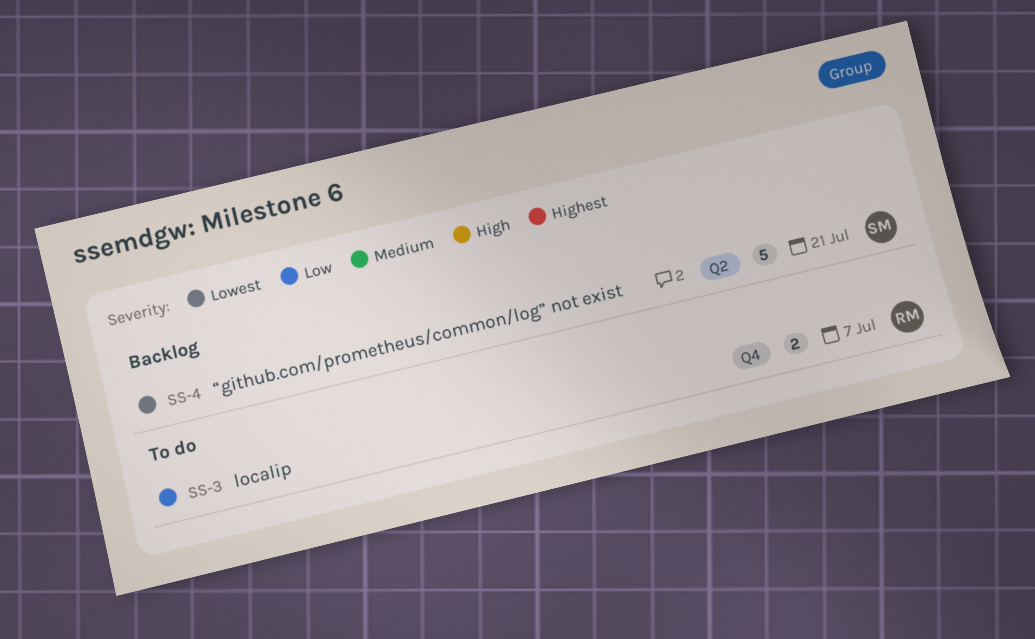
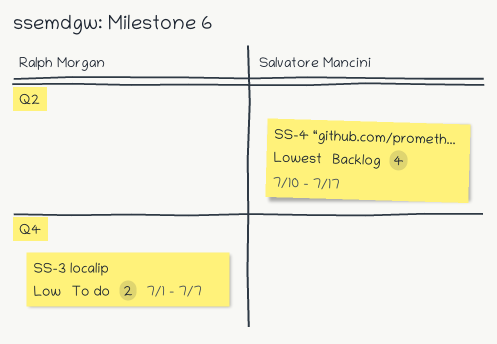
SS-4, estimate: 5 -> 4
SS-4, due: Jul 21 -> Jul 17

